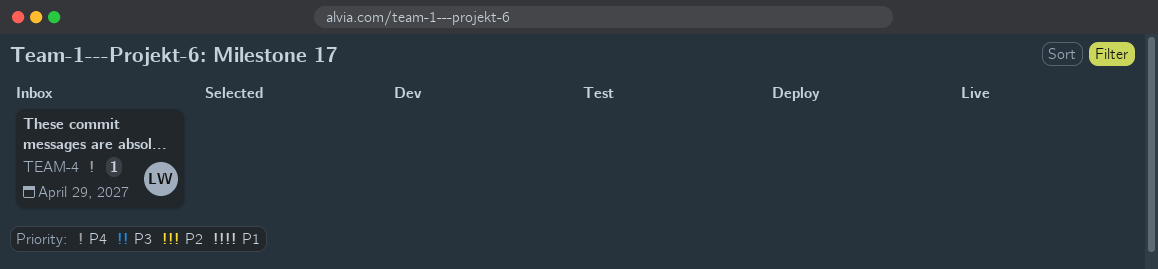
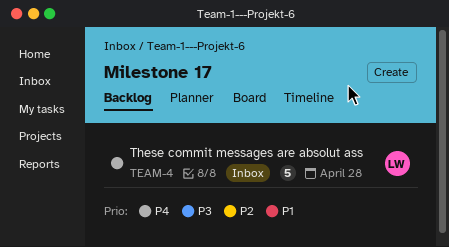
TEAM-4, estimate: 1 -> 5
TEAM-4, due: Apr 29 -> Apr 28

